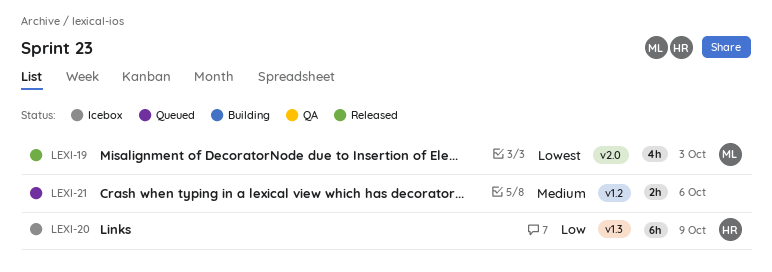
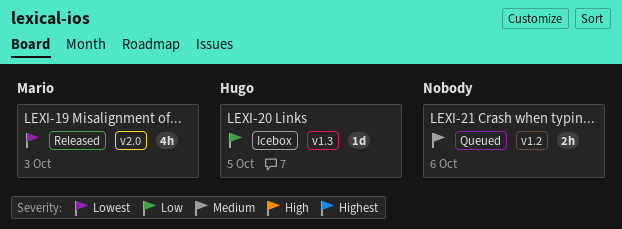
LEXI-20, estimate: 6h -> 1d
LEXI-20, due: Oct 9 -> Oct 5

